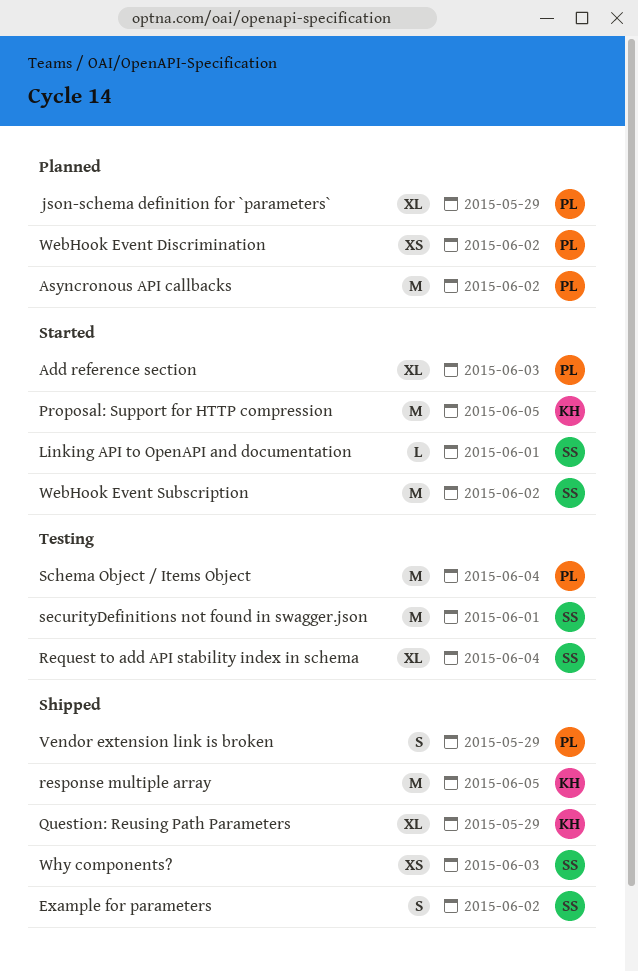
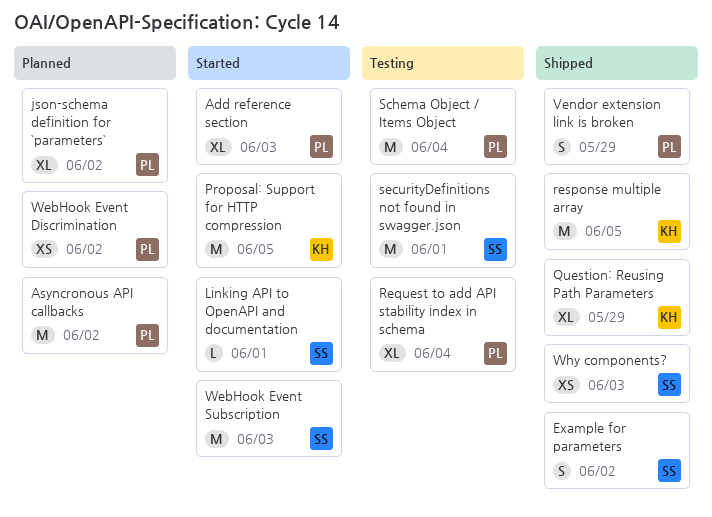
json-schema definition for `parameters`, due: May 29 -> Jun 2
Request to add API stability index in schema, owner: SS -> PL
WebHook Event Subscription, due: Jun 2 -> Jun 3

